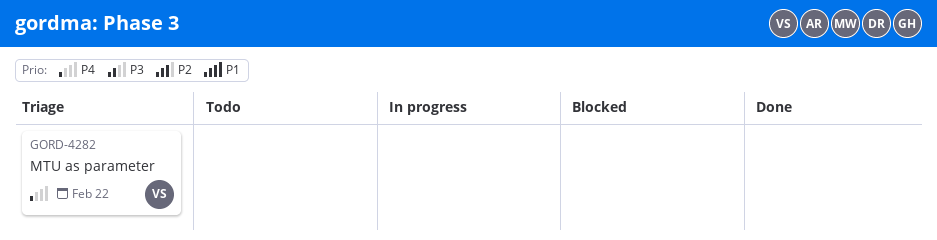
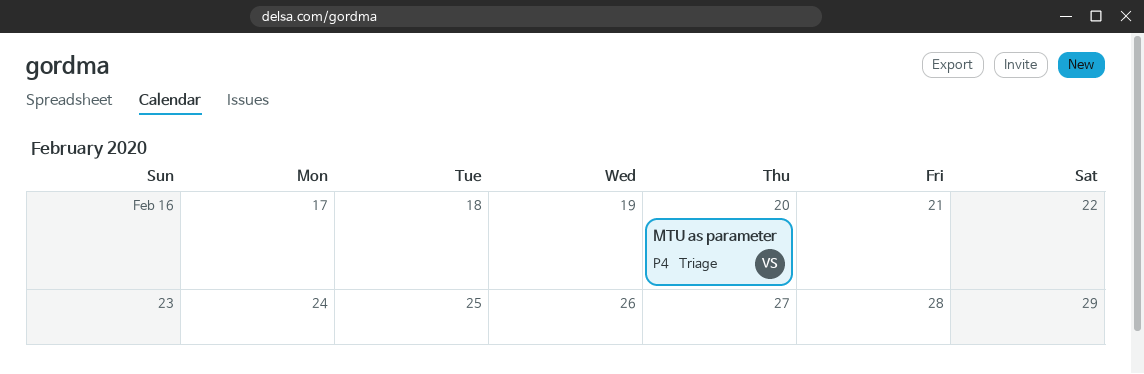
MTU as parameter, due: Feb 22 -> Feb 20

